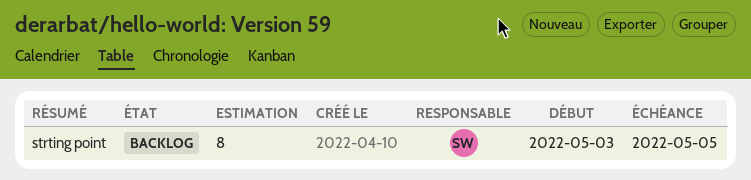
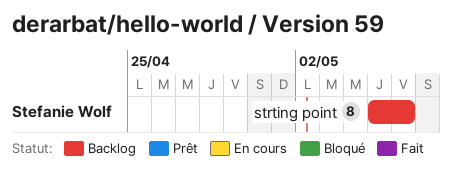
strting point, start: May 3 -> May 5
strting point, due: May 5 -> May 6

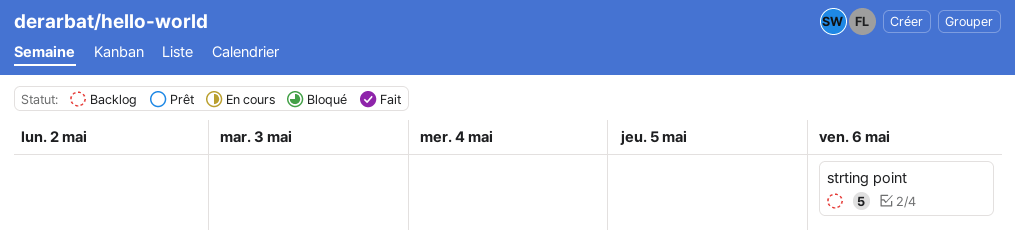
strting point, estimate: 8 -> 5

